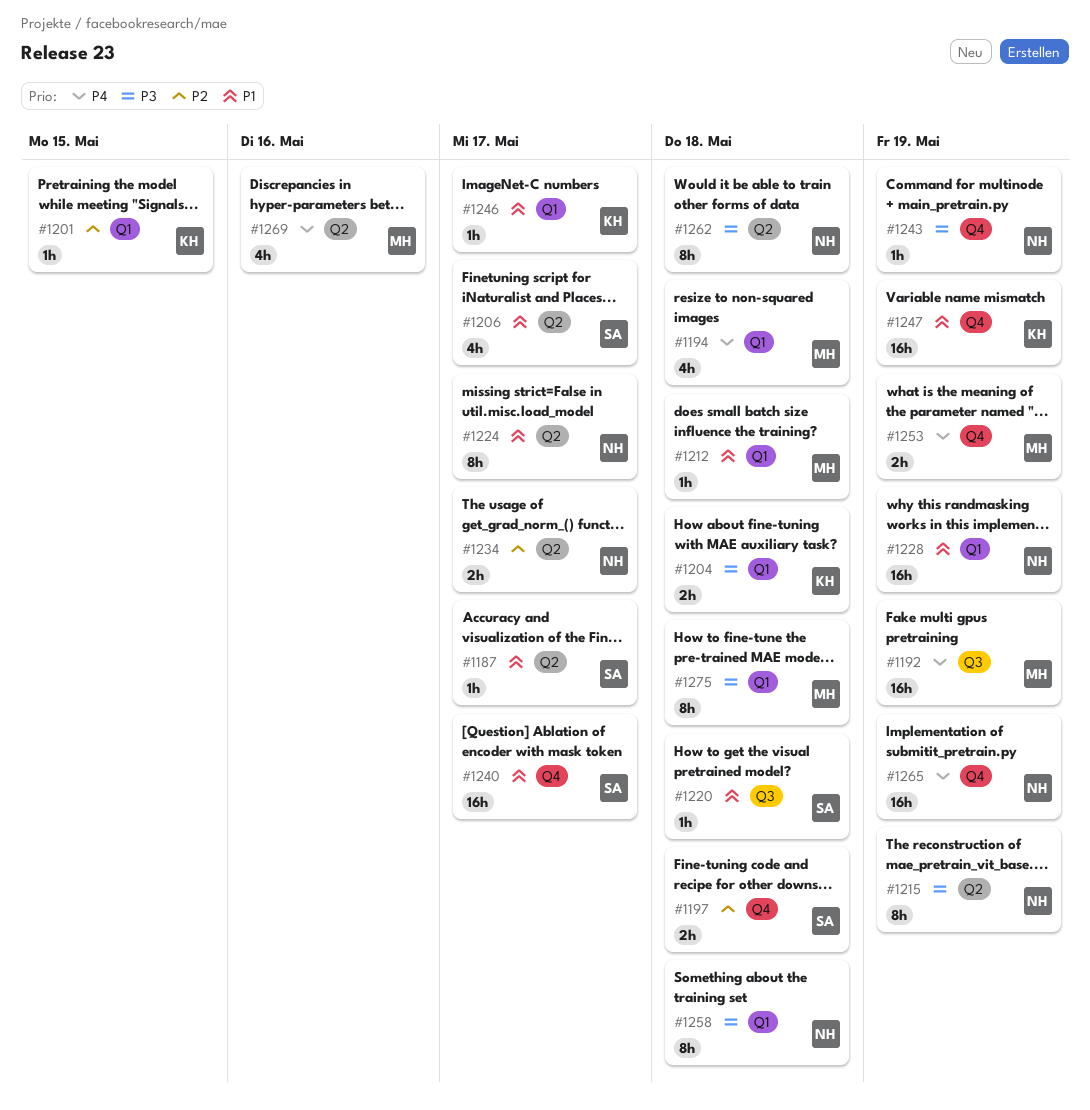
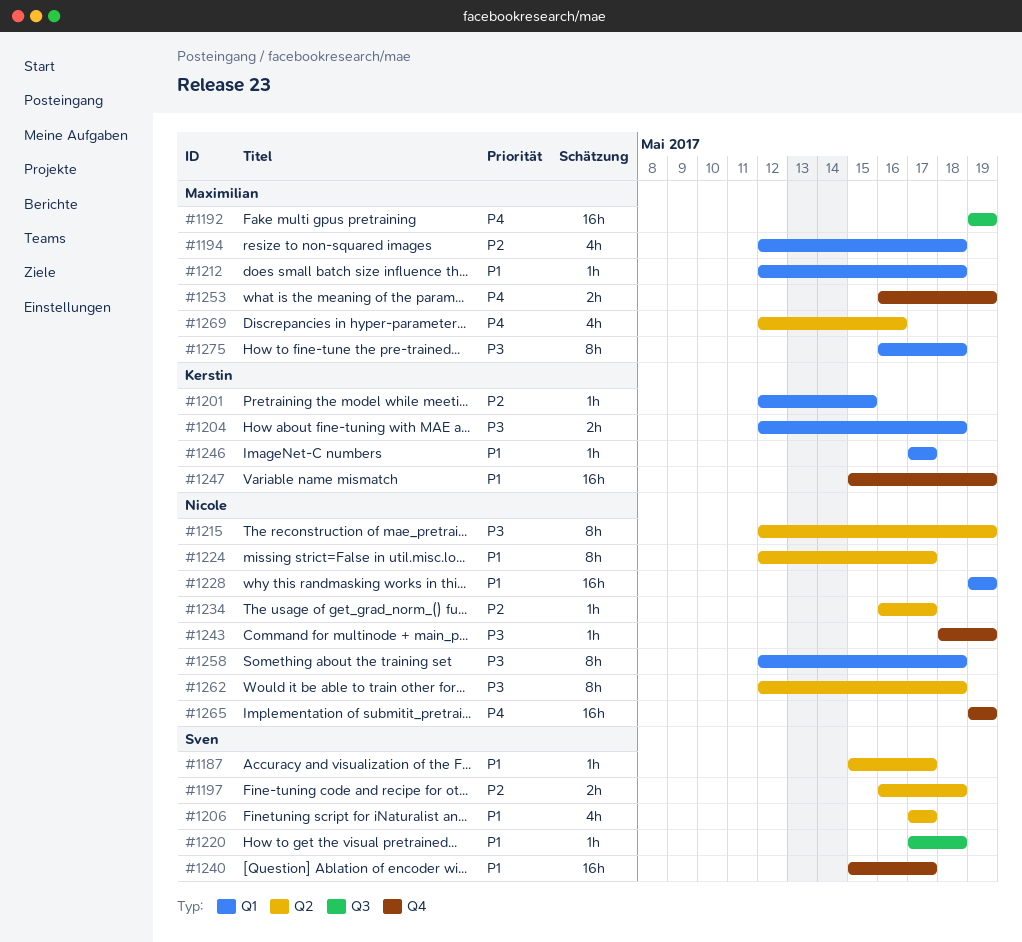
#1194, priority: P4 -> P2
#1197, label: Q4 -> Q2
#1234, estimate: 2h -> 1h

